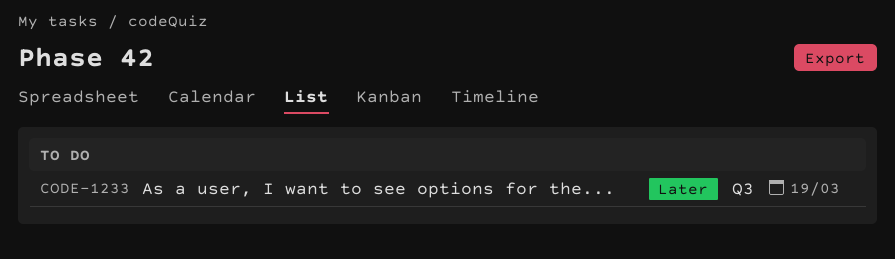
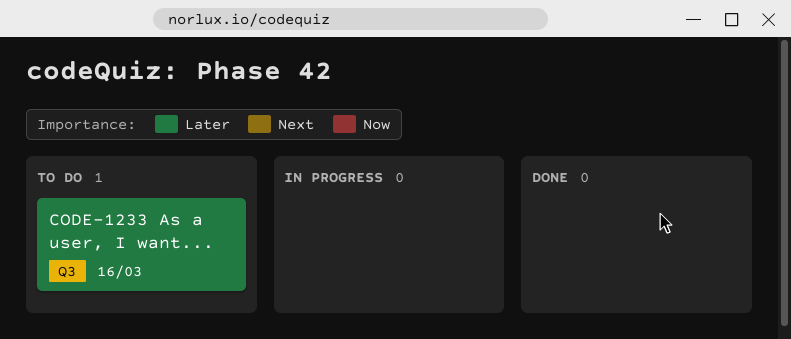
CODE-1233, due: Mar 19 -> Mar 16

